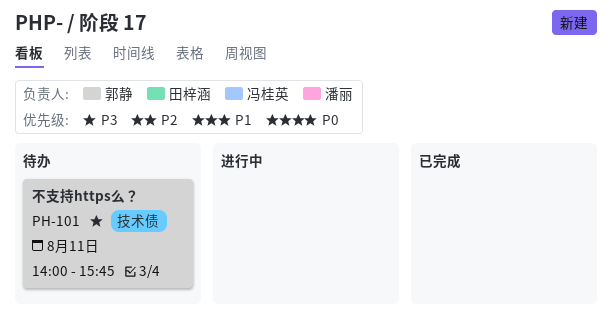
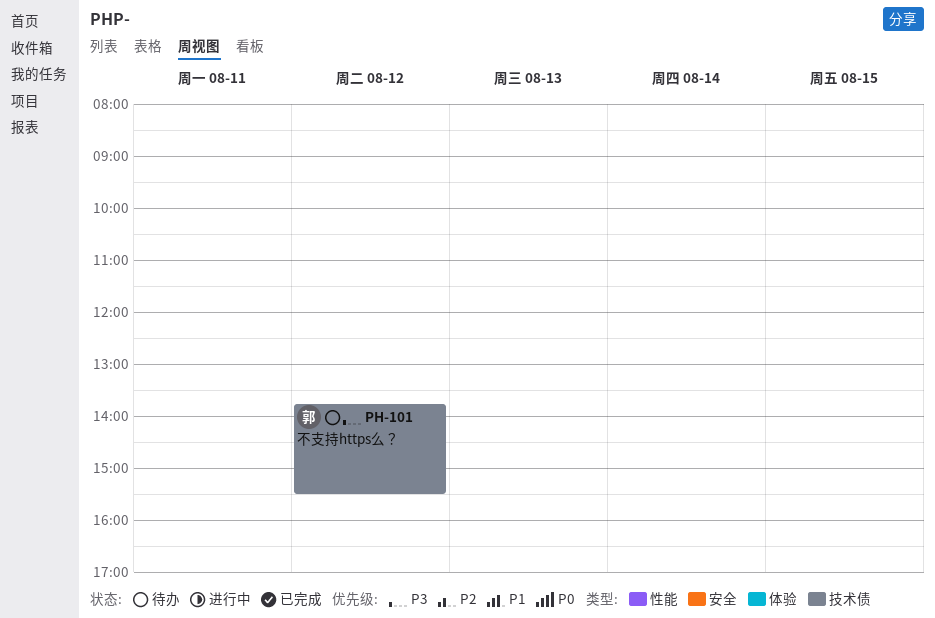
PH-101, day: Aug 11 -> Aug 12
PH-101, begins: 14:00 -> 13:45
PH-101, ends: 15:45 -> 15:30

